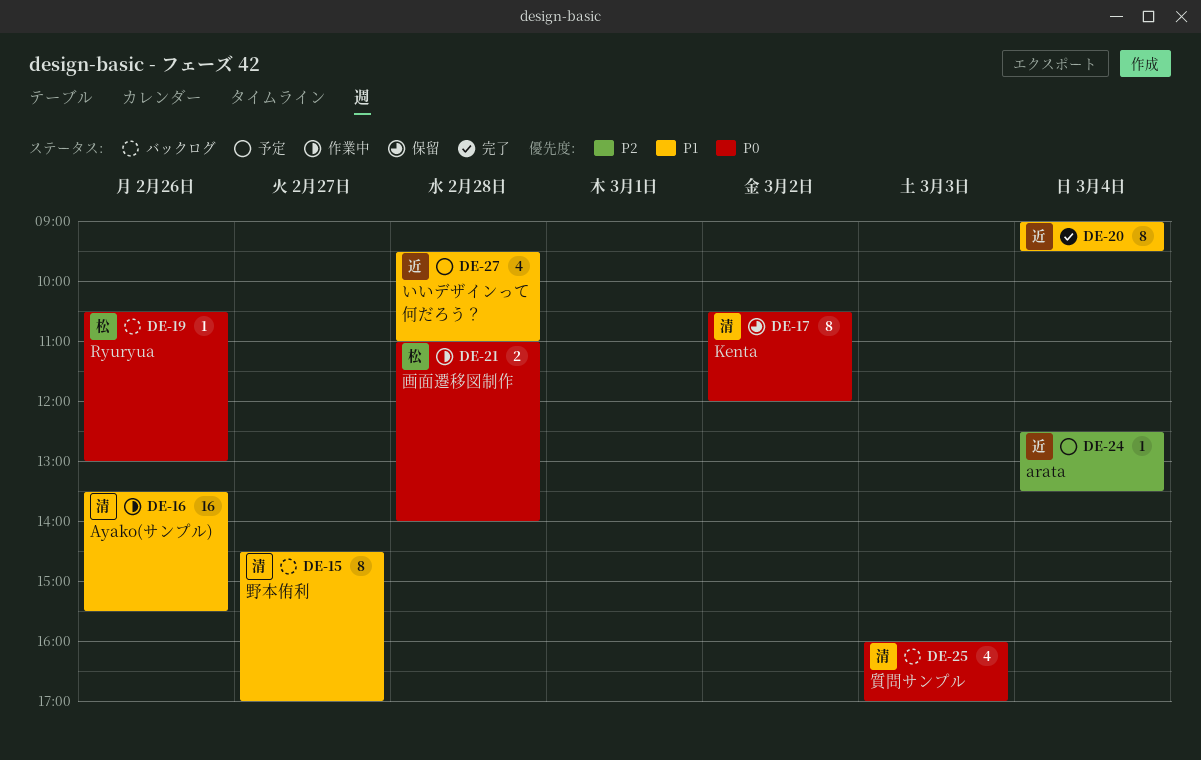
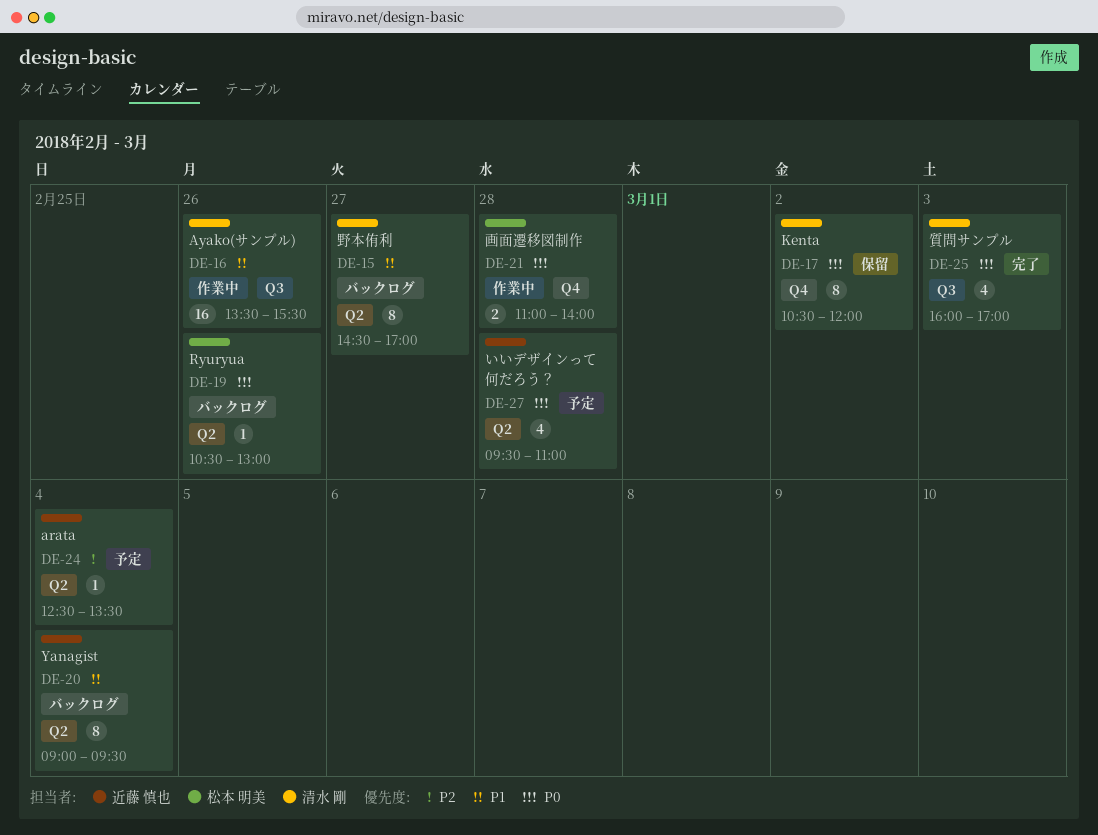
DE-20, status: 完了 -> バックログ
DE-25, status: バックログ -> 完了
DE-27, priority: P1 -> P0

